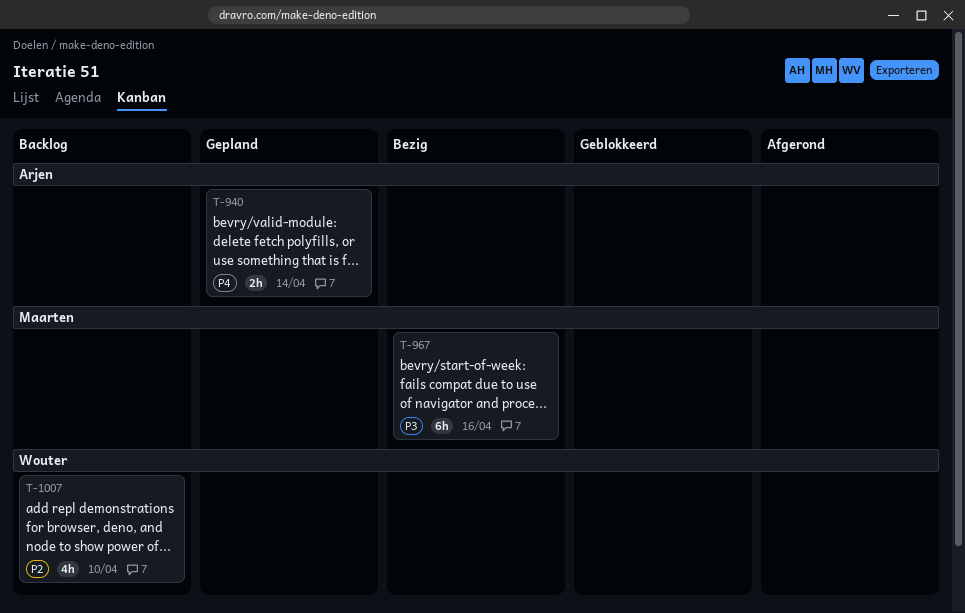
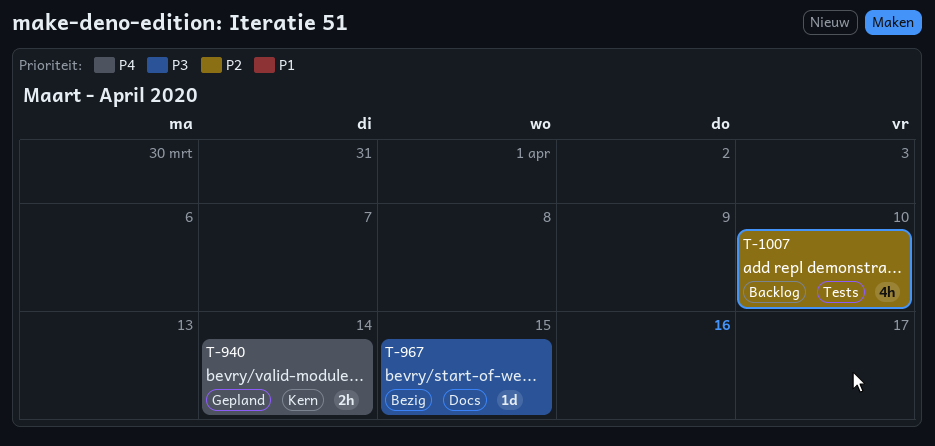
T-967, estimate: 6h -> 1d
T-967, due: Apr 16 -> Apr 15

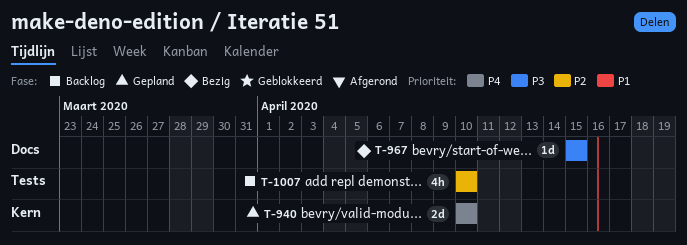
T-940, estimate: 2h -> 2d
T-940, due: Apr 14 -> Apr 10

